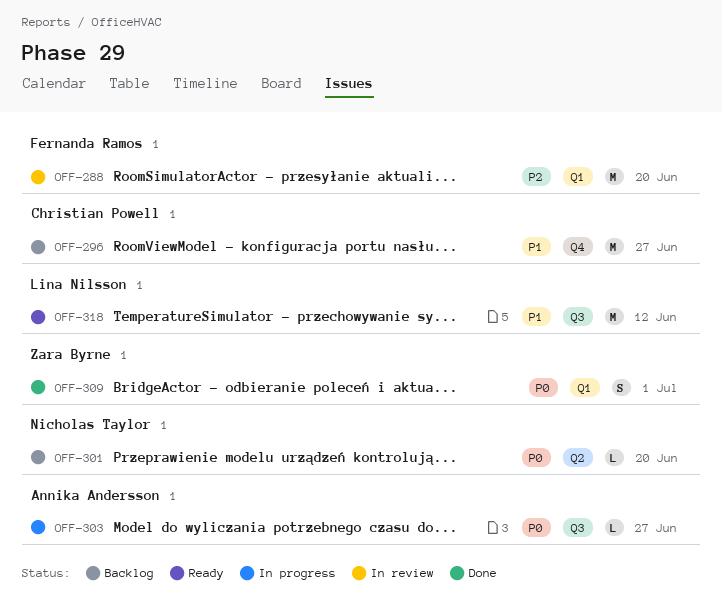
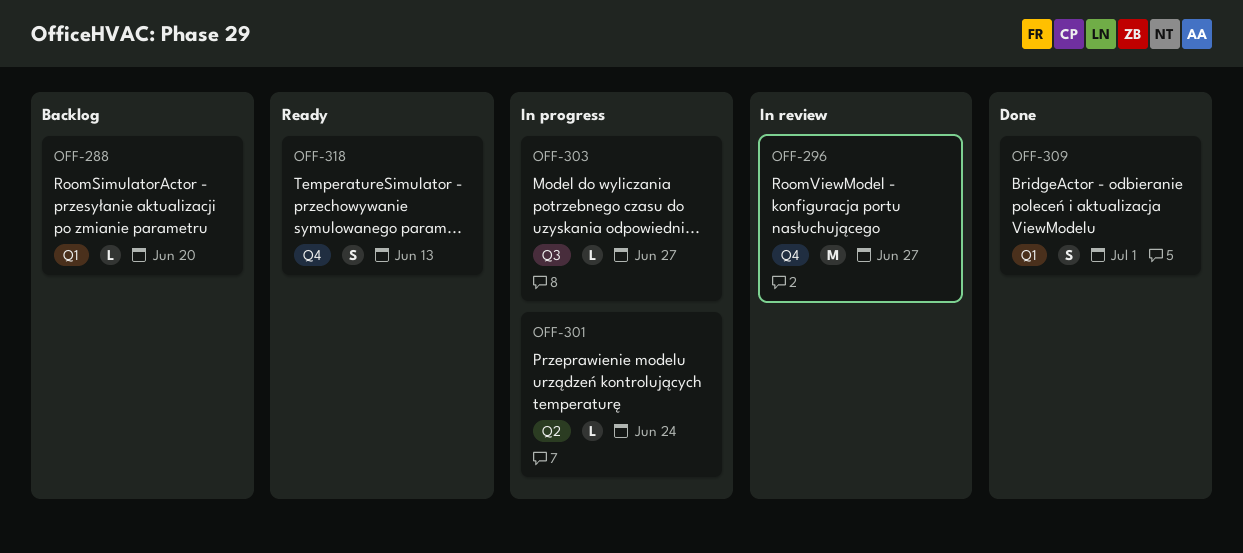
OFF-288, status: In review -> Backlog
OFF-288, estimate: M -> L
OFF-296, status: Backlog -> In review
OFF-301, status: Backlog -> In progress
OFF-301, due: Jun 20 -> Jun 24
OFF-318, label: Q3 -> Q4
OFF-318, estimate: M -> S
OFF-318, due: Jun 12 -> Jun 13

